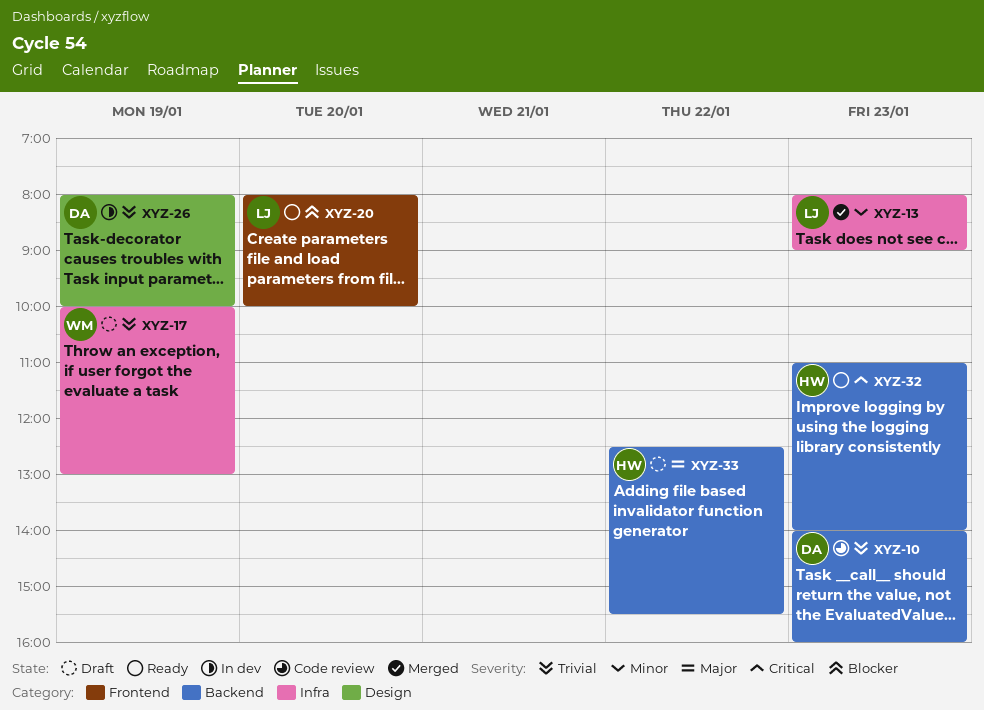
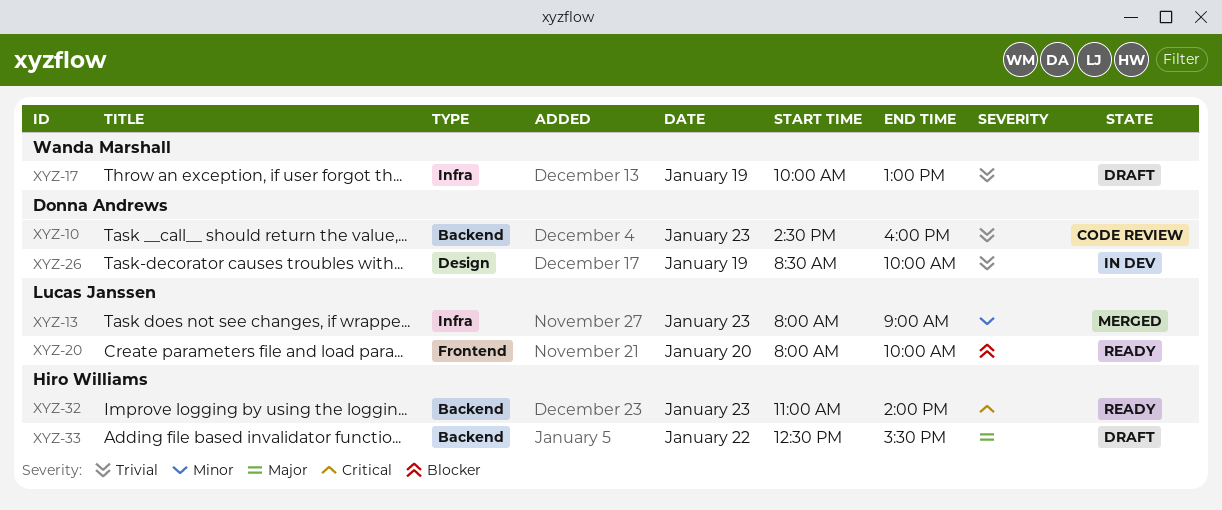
XYZ-10, begins: 14:00 -> 14:30
XYZ-26, begins: 08:00 -> 08:30

